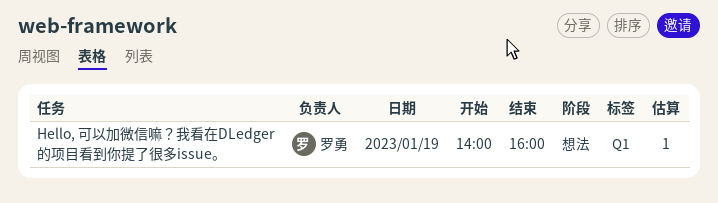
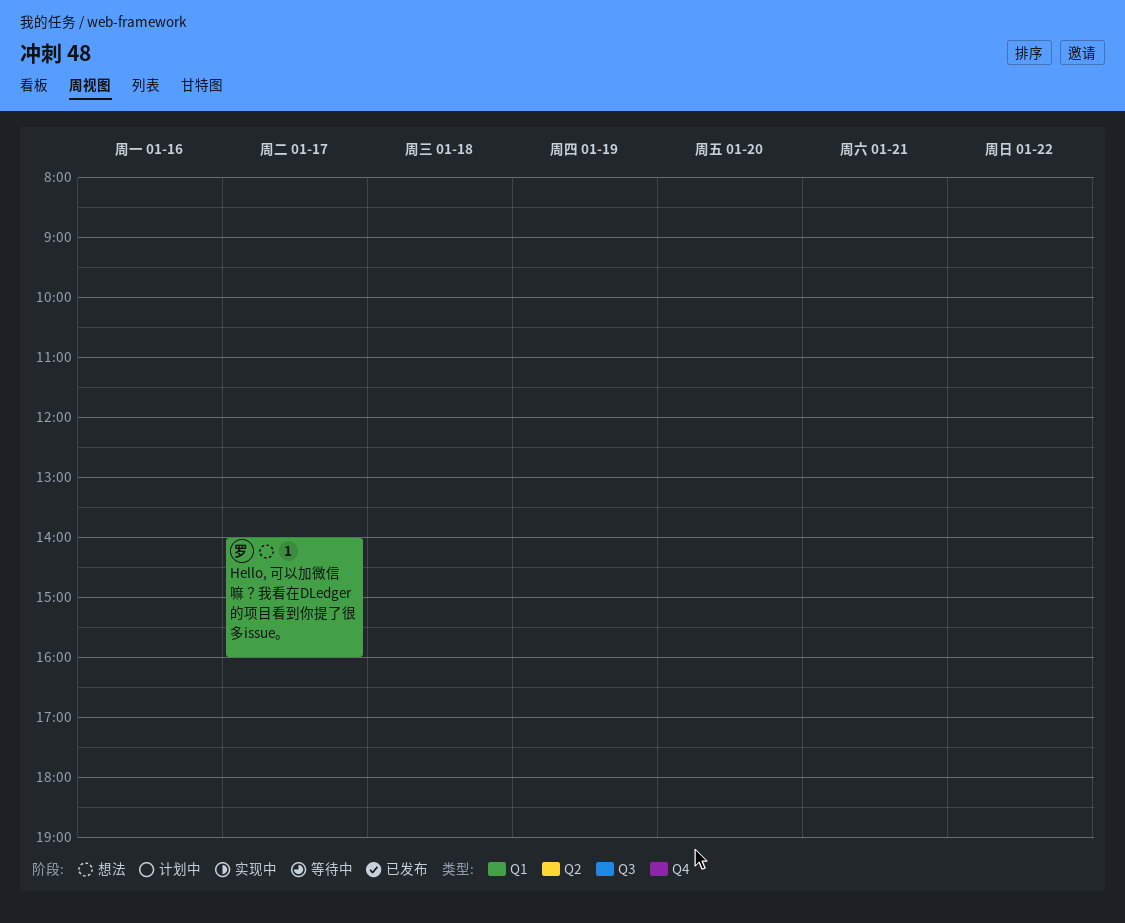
Hello, 可以加微信嘛？我看在DLedger的项目看到你提了很多issue。, day: Jan 19 -> Jan 17

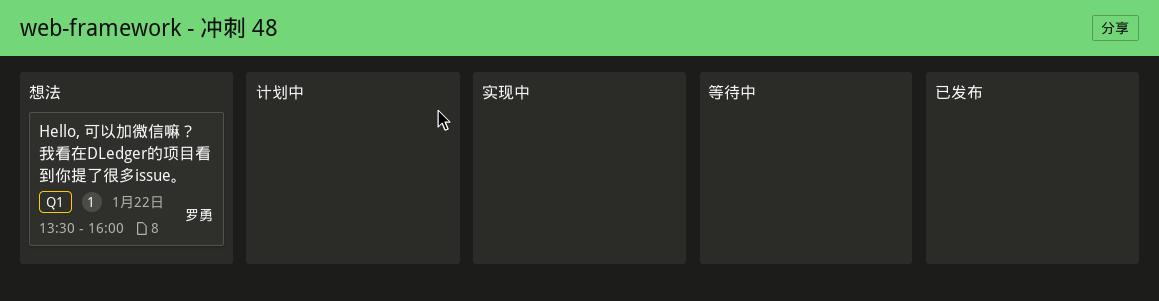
Hello, 可以加微信嘛？我看在DLedger的项目看到你提了很多issue。, day: Jan 17 -> Jan 22
Hello, 可以加微信嘛？我看在DLedger的项目看到你提了很多issue。, begins: 14:00 -> 13:30

